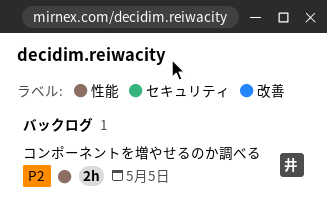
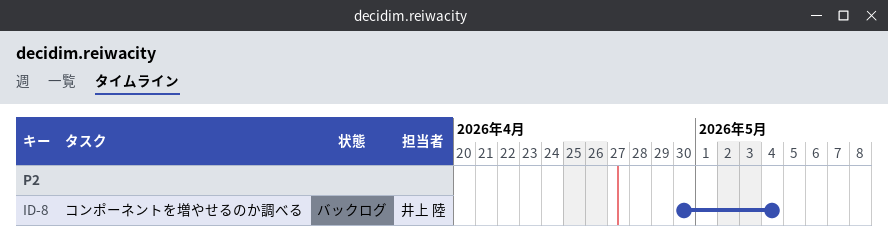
コンポーネントを増やせるのか調べる, due: May 5 -> May 4

